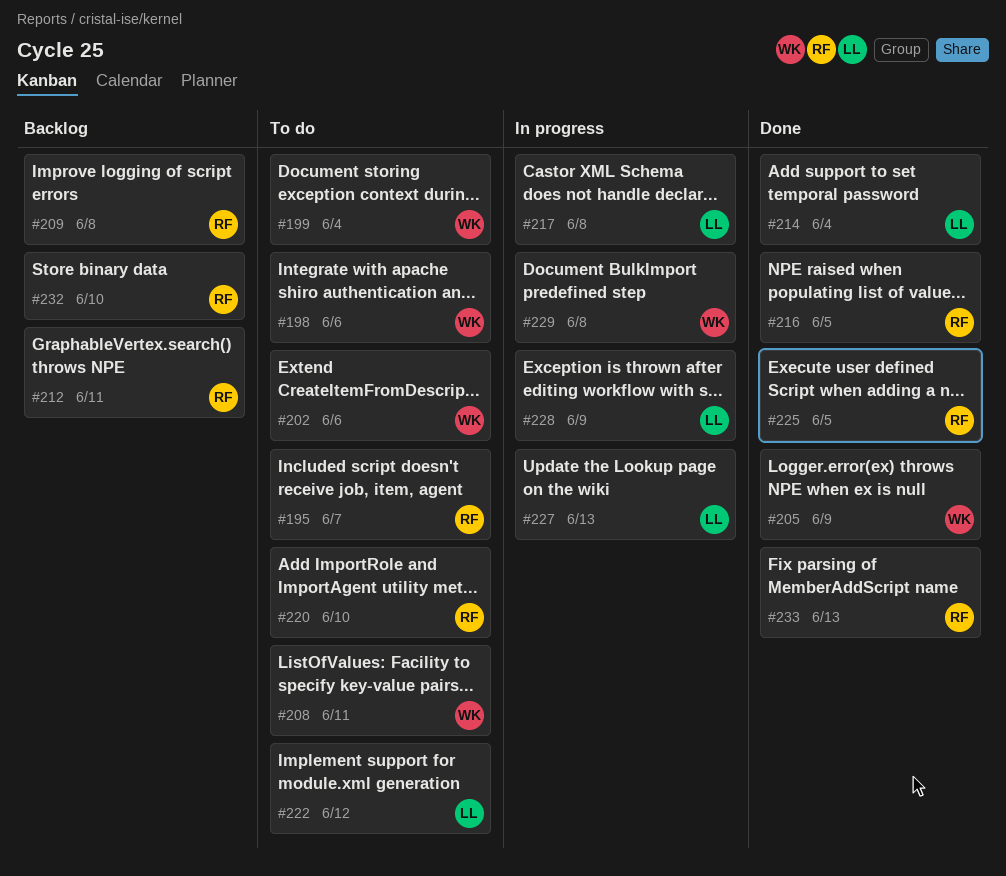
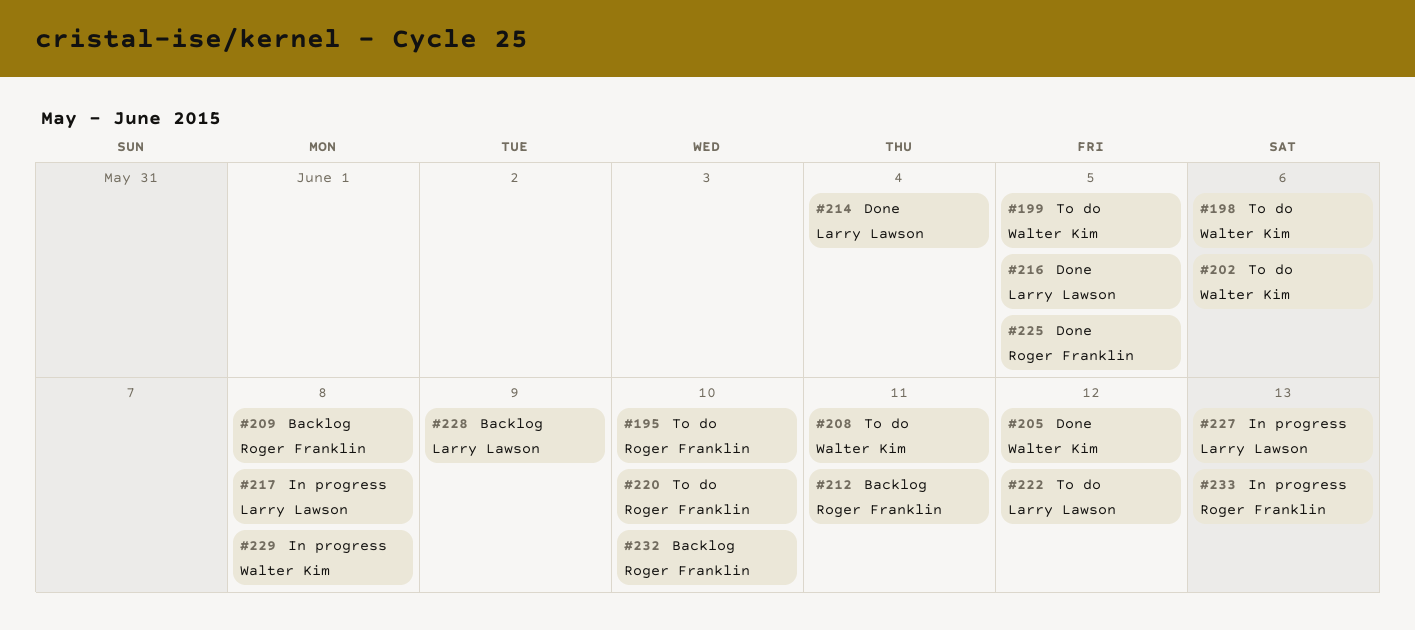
#195, due: Jun 7 -> Jun 10
#199, due: Jun 4 -> Jun 5
#205, due: Jun 9 -> Jun 12
#216, owner: Roger Franklin -> Larry Lawson
#228, status: In progress -> Backlog
#233, status: Done -> In progress

